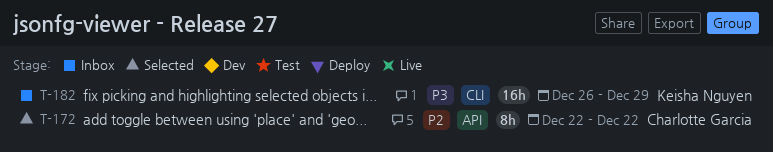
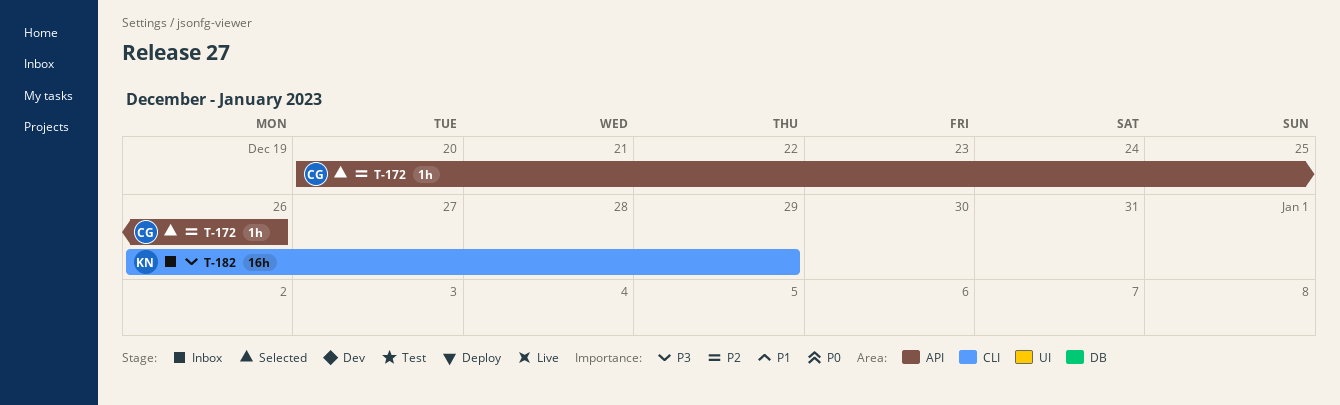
T-172, estimate: 8h -> 1h
T-172, start: Dec 22 -> Dec 20
T-172, due: Dec 22 -> Dec 26

